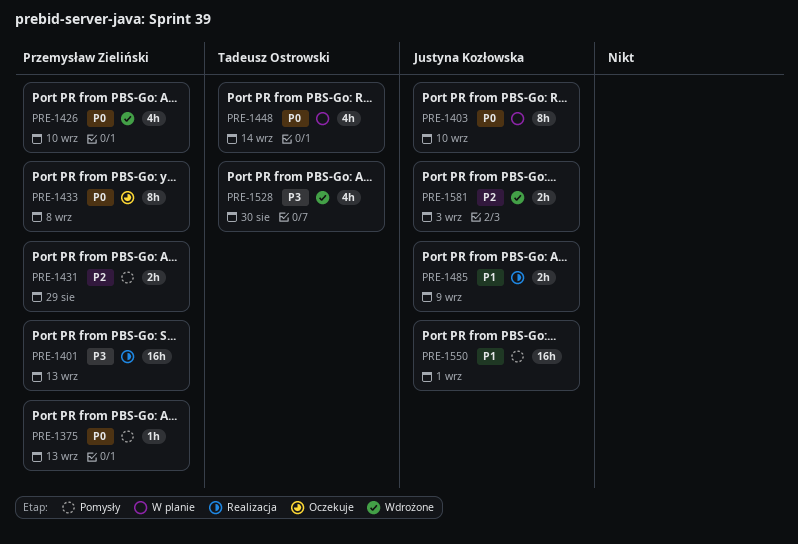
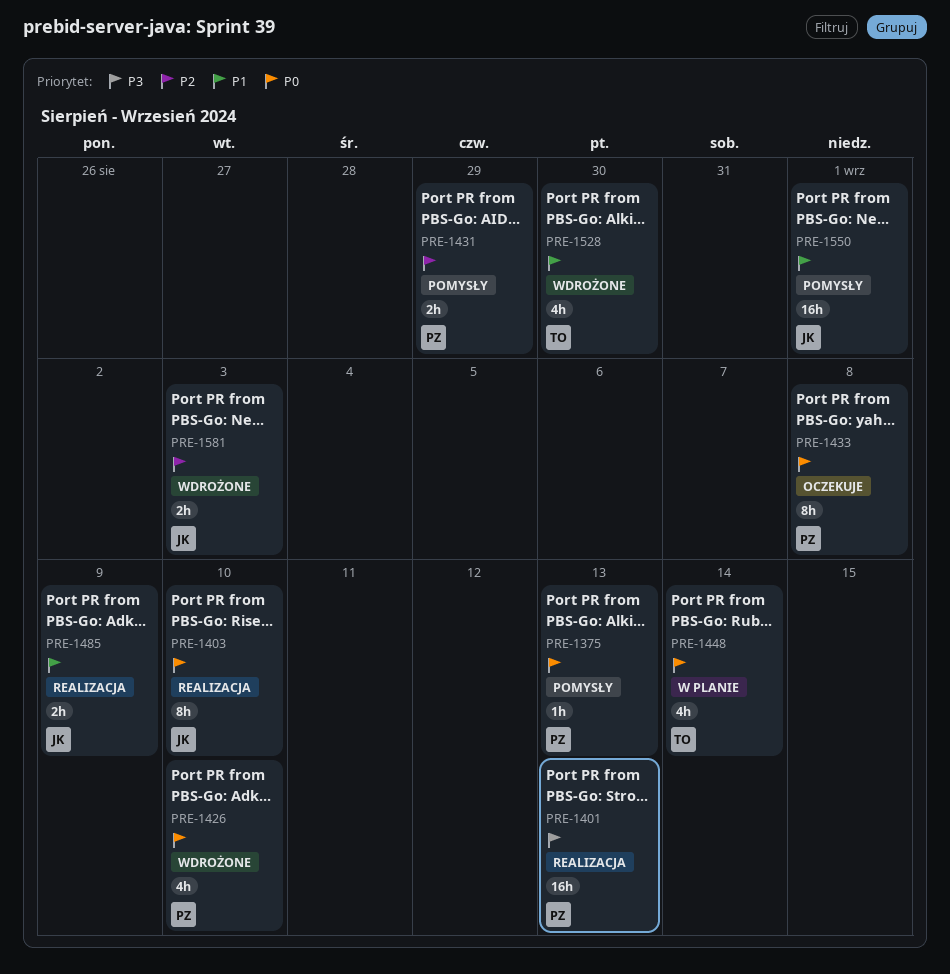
PRE-1403, status: W planie -> Realizacja
PRE-1528, priority: P3 -> P1

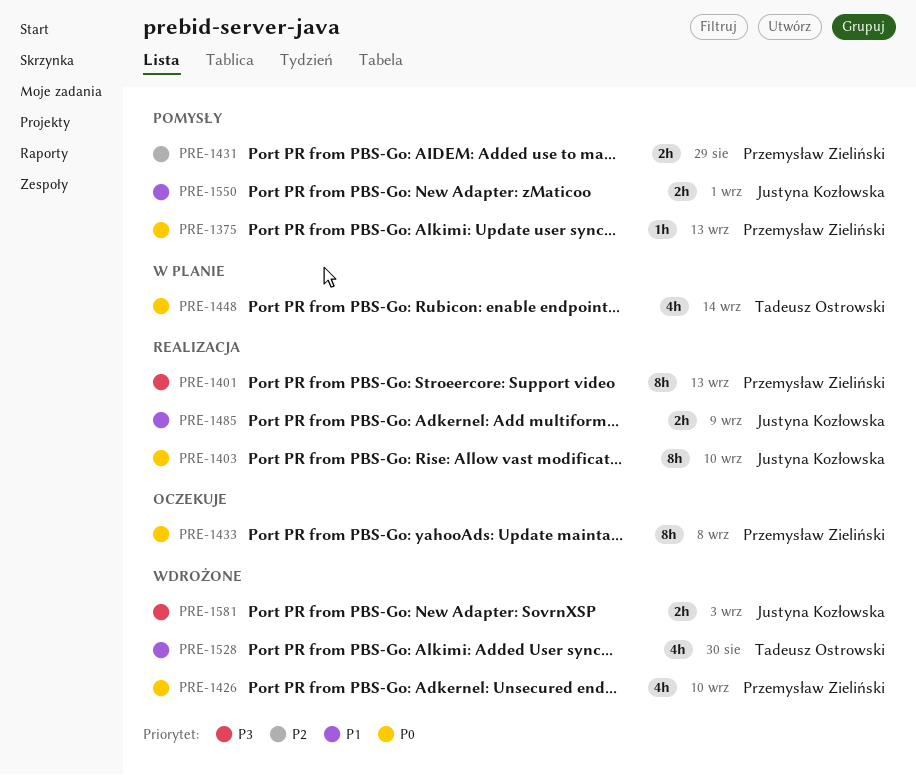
PRE-1401, estimate: 16h -> 8h
PRE-1550, estimate: 16h -> 2h
PRE-1581, priority: P2 -> P3

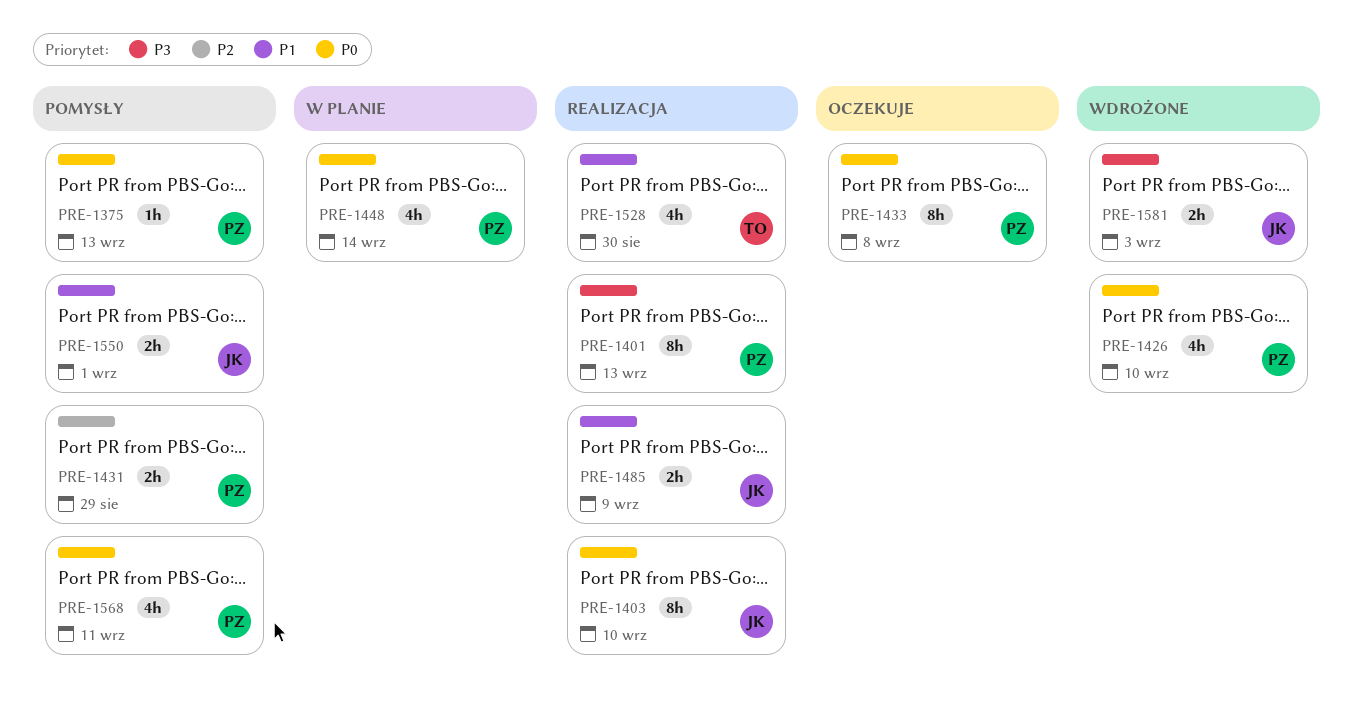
PRE-1448, owner: Tadeusz Ostrowski -> Przemysław Zieliński
PRE-1528, status: Wdrożone -> Realizacja
PRE-1568: none -> present

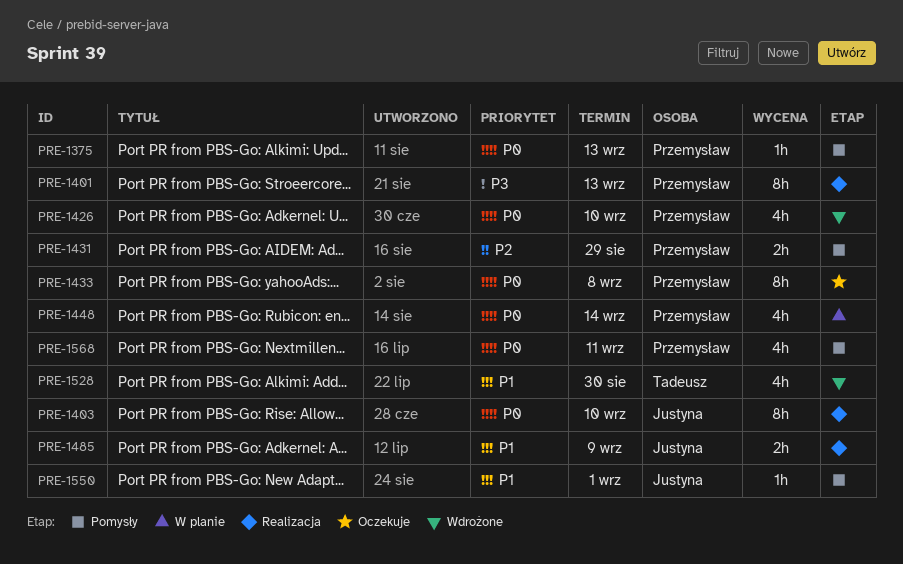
PRE-1528, status: Realizacja -> Wdrożone
PRE-1550, estimate: 2h -> 1h
PRE-1581: present -> none

